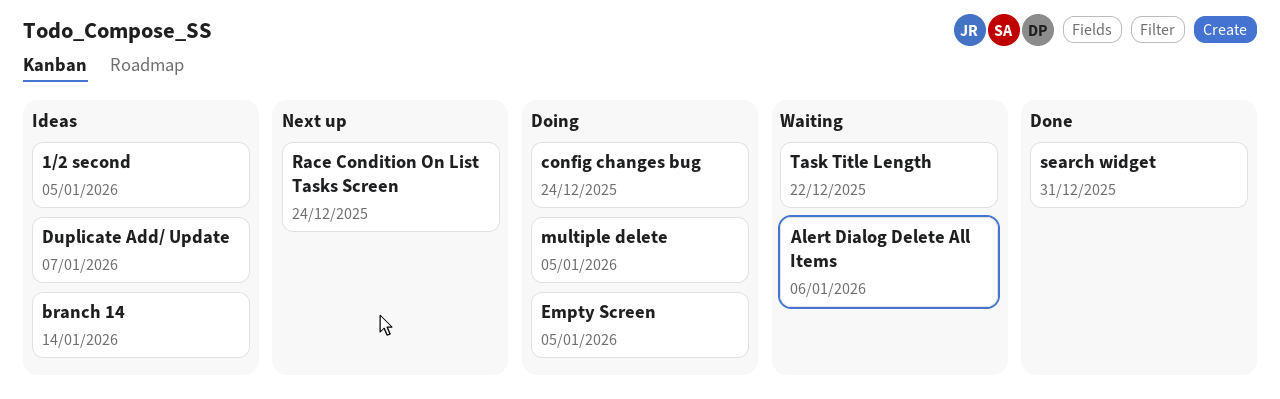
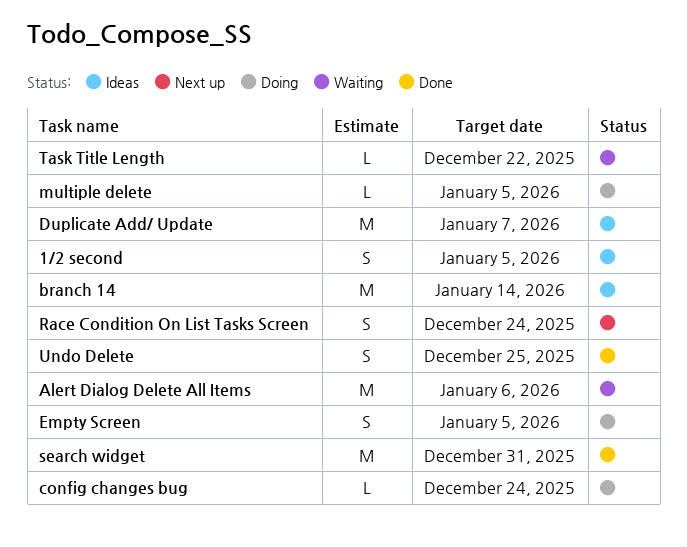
Undo Delete: none -> present

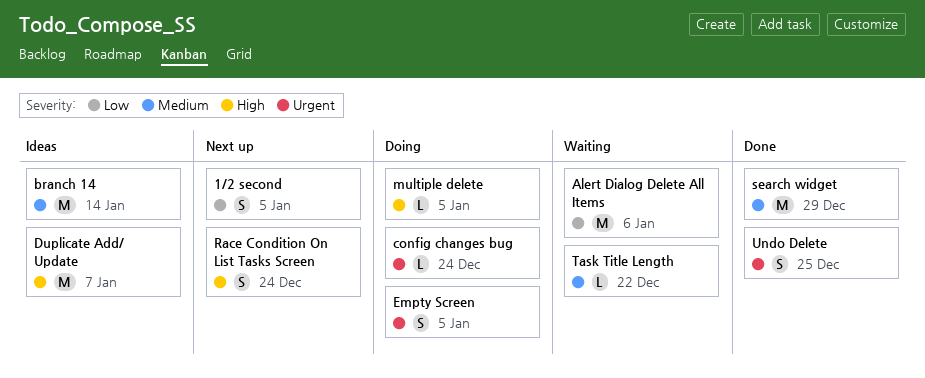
1/2 second, status: Ideas -> Next up
search widget, due: Dec 31 -> Dec 29

